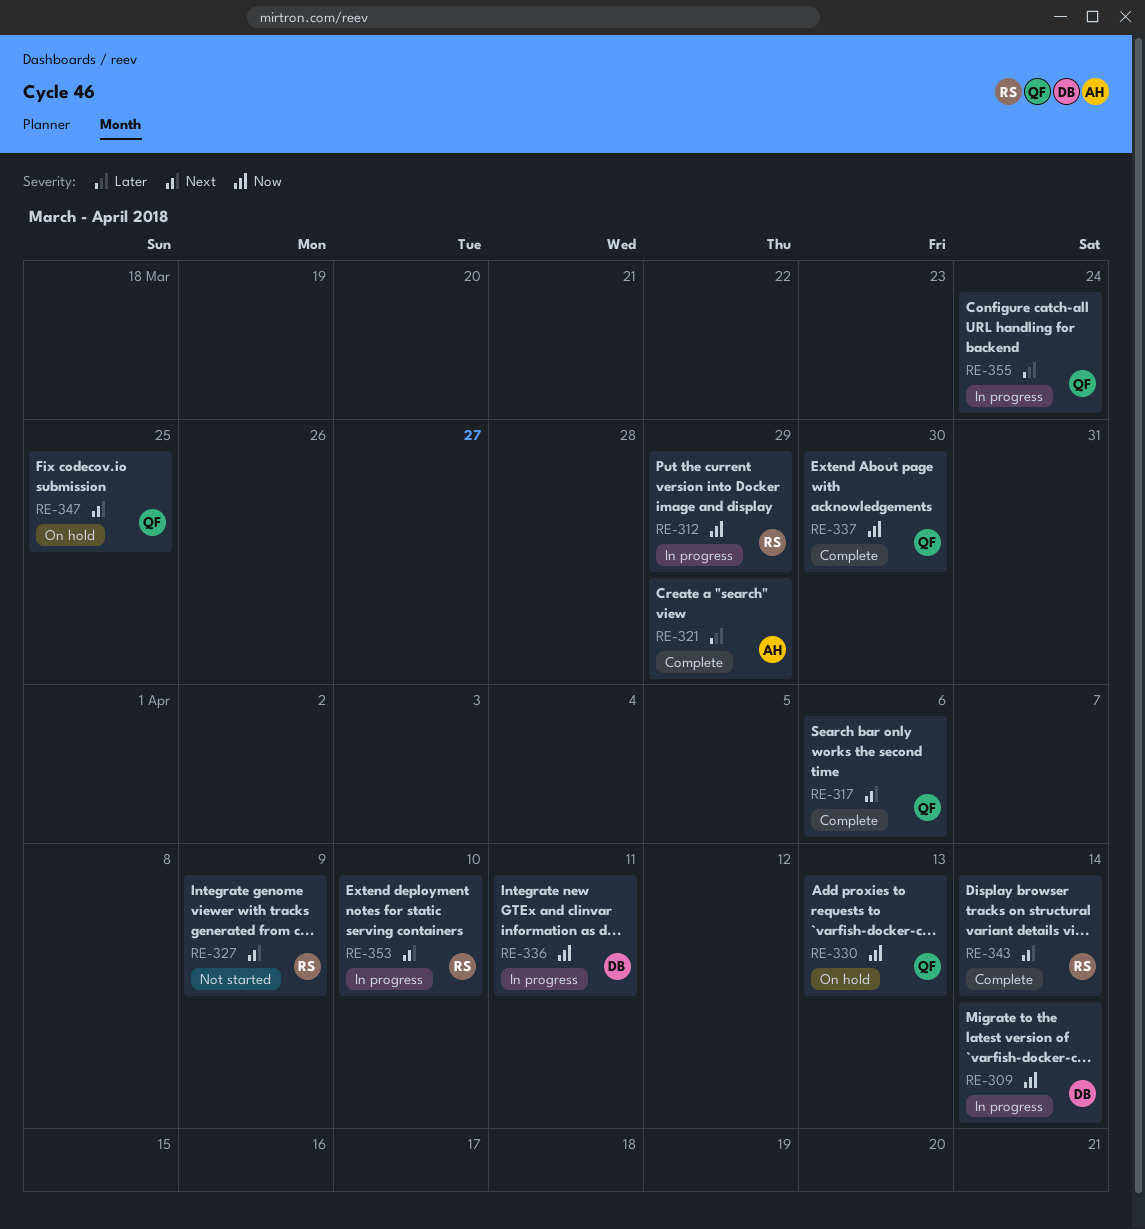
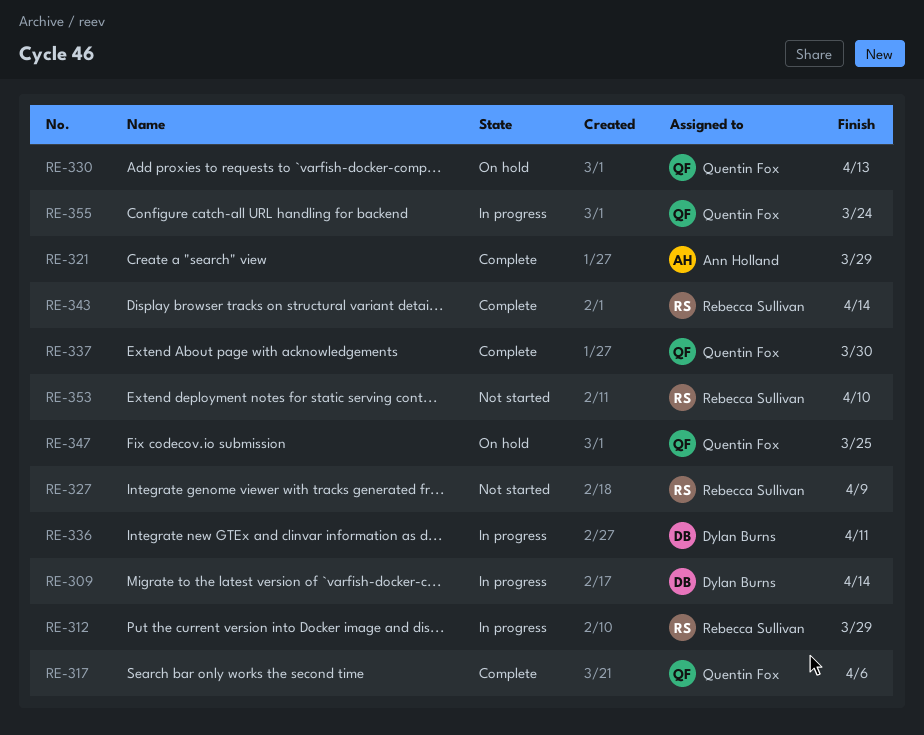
RE-353, status: In progress -> Not started

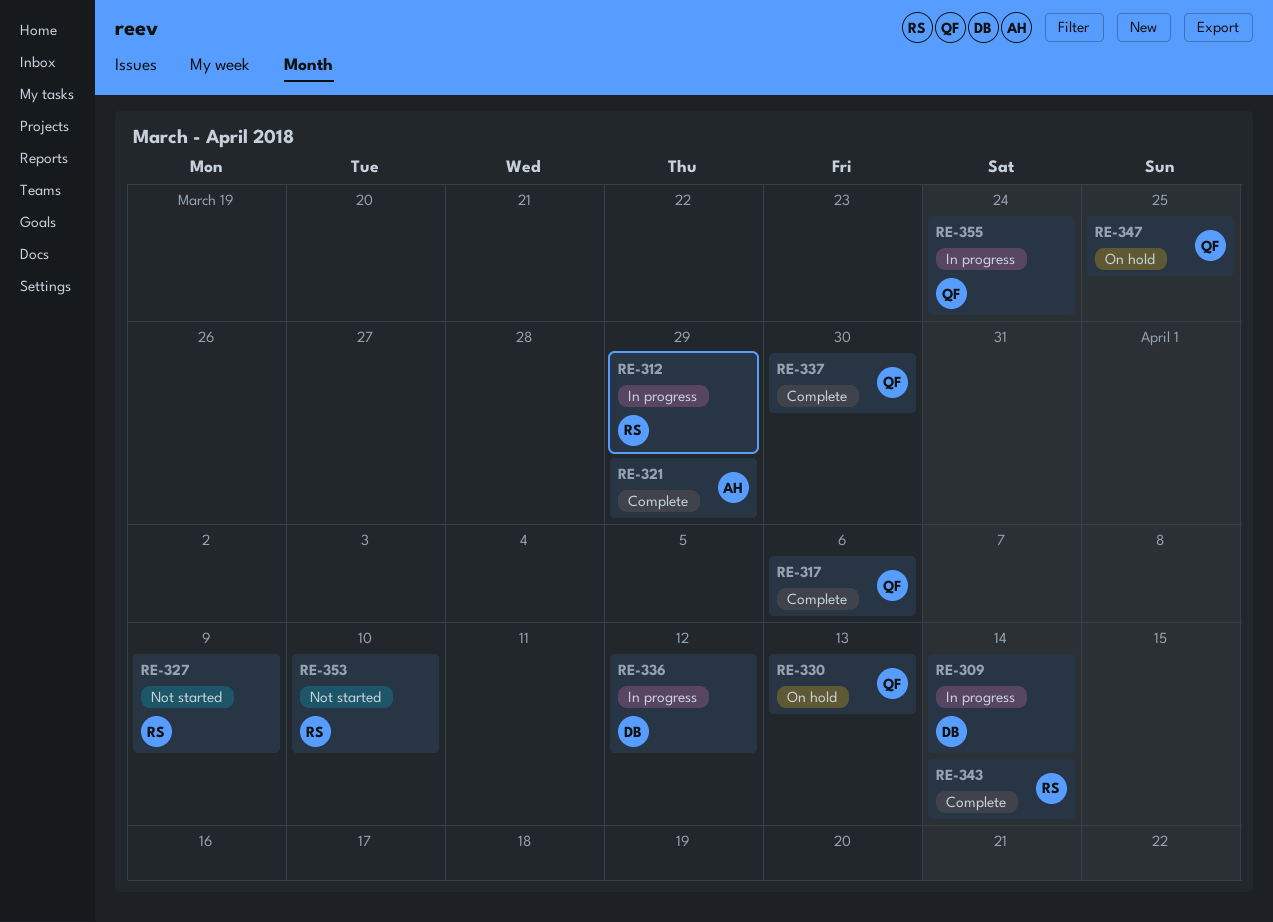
RE-336, due: Apr 11 -> Apr 12

